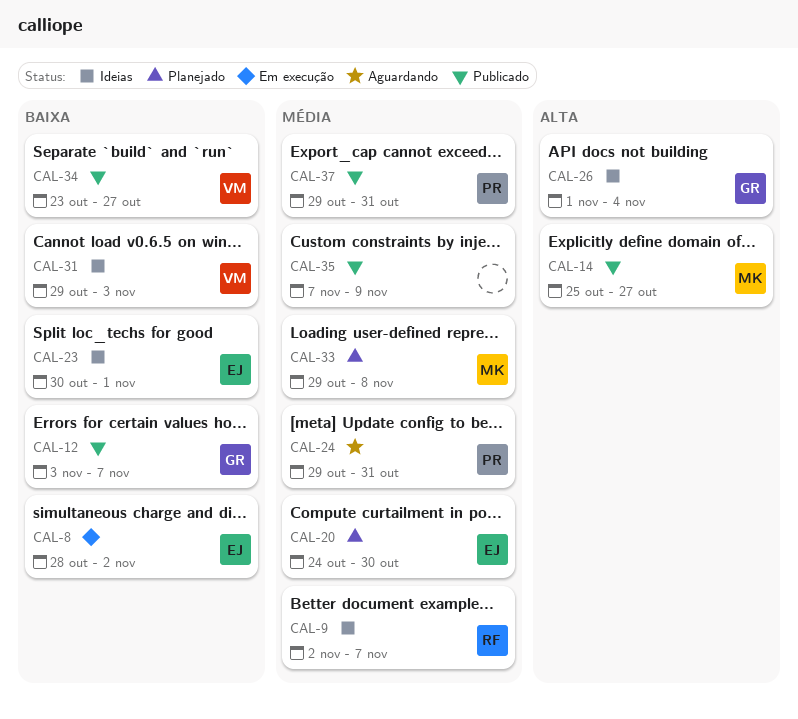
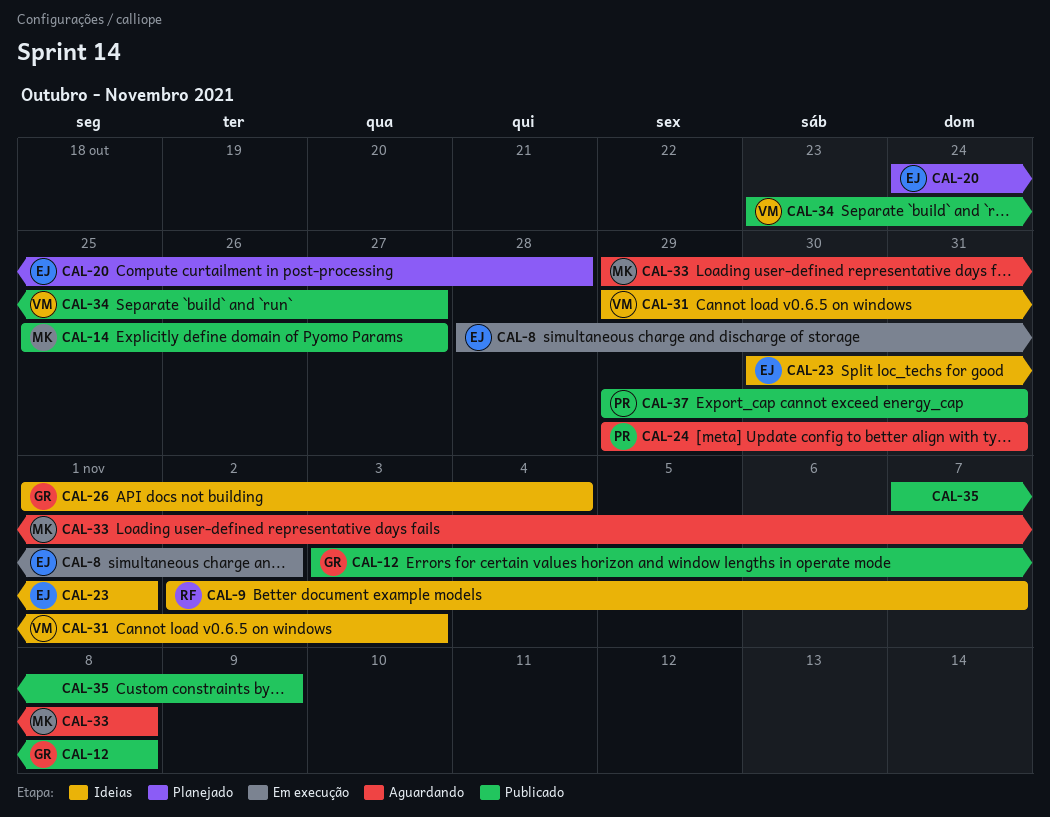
CAL-12, due: Nov 7 -> Nov 8
CAL-20, due: Oct 30 -> Oct 28
CAL-33, status: Planejado -> Aguardando

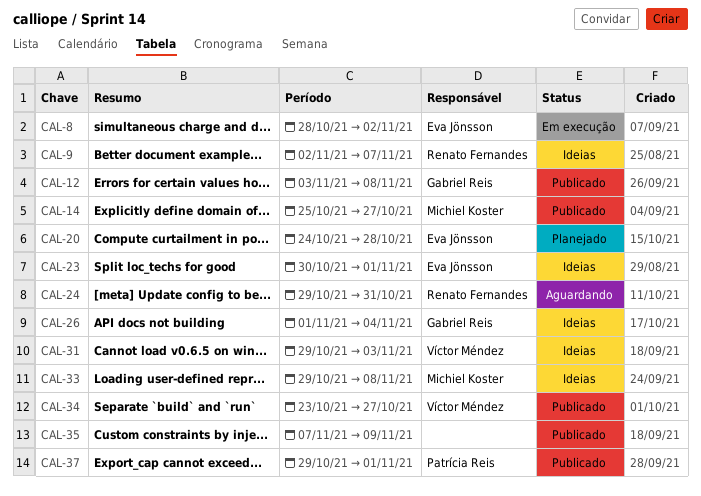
CAL-24, owner: Patrícia Reis -> Renato Fernandes
CAL-33, status: Aguardando -> Ideias
CAL-37, due: Oct 31 -> Nov 1

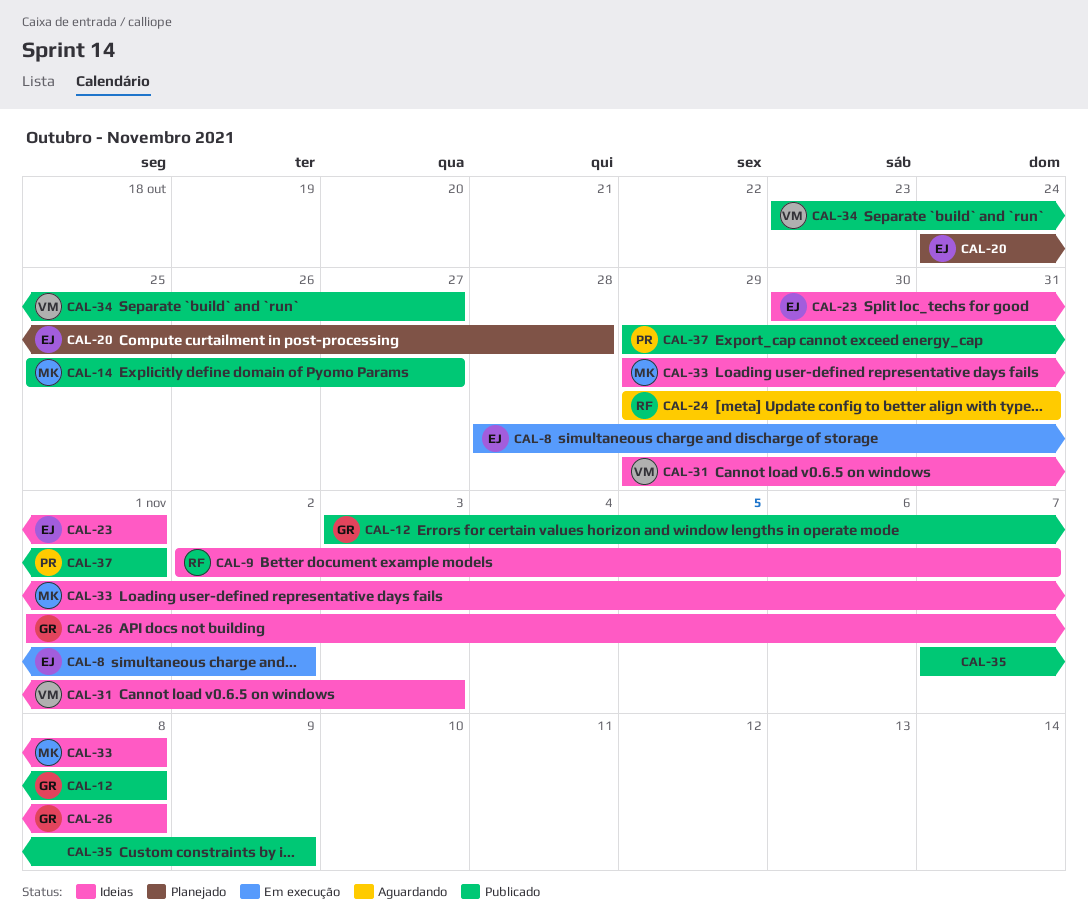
CAL-26, due: Nov 4 -> Nov 8

